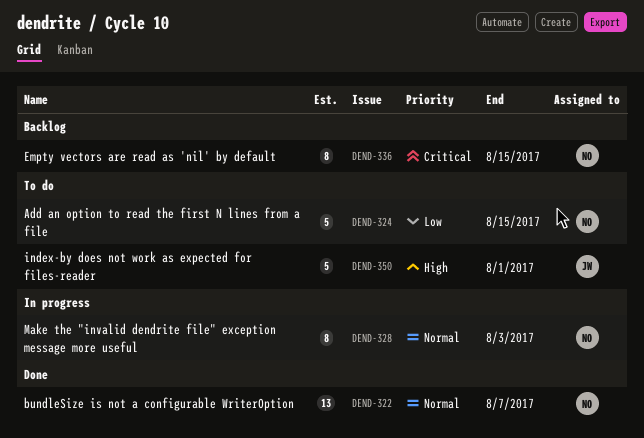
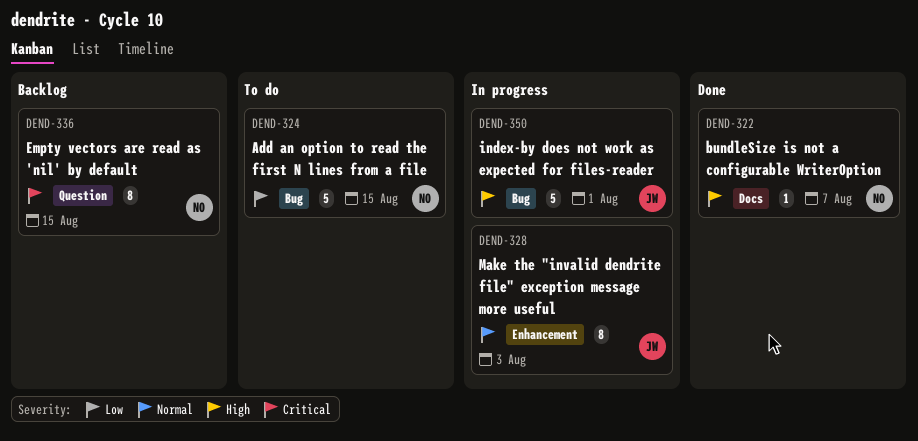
DEND-322, priority: Normal -> High
DEND-322, estimate: 13 -> 1
DEND-328, owner: NO -> JW
DEND-350, status: To do -> In progress

